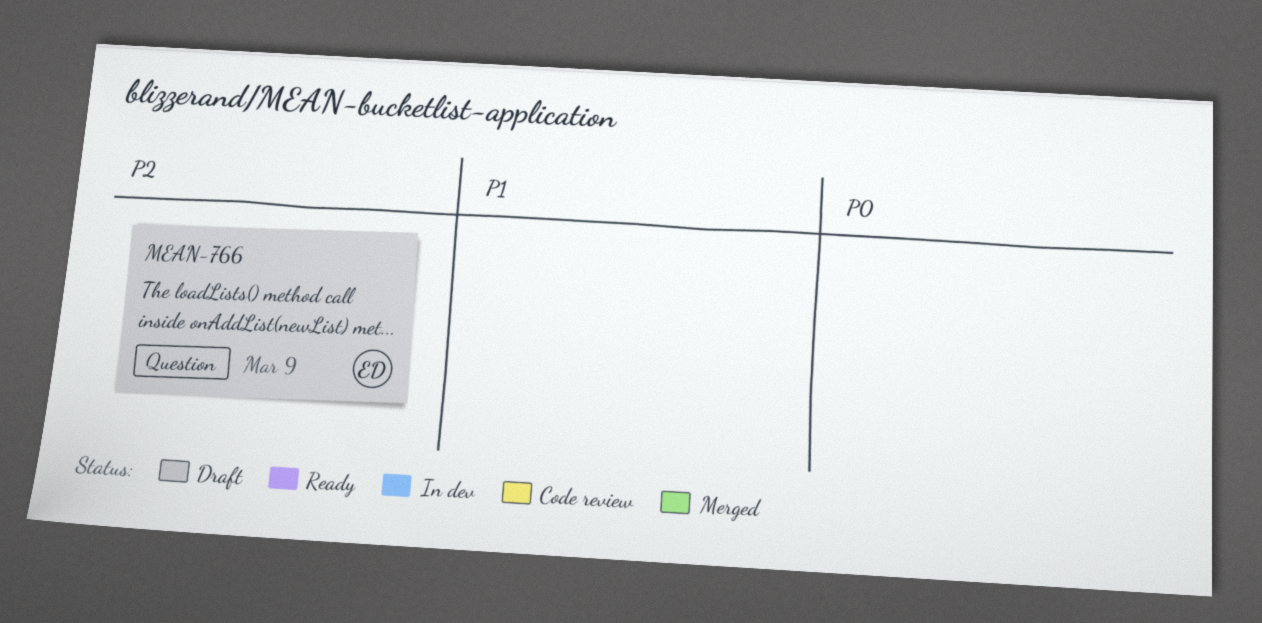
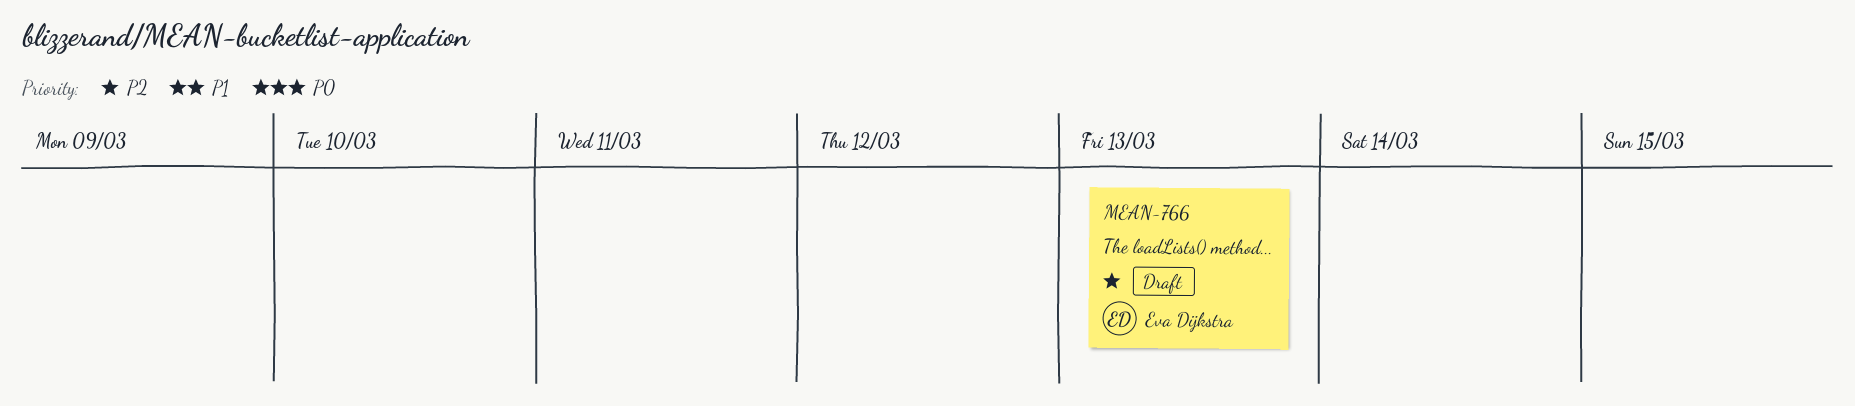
MEAN-766, due: Mar 9 -> Mar 13

